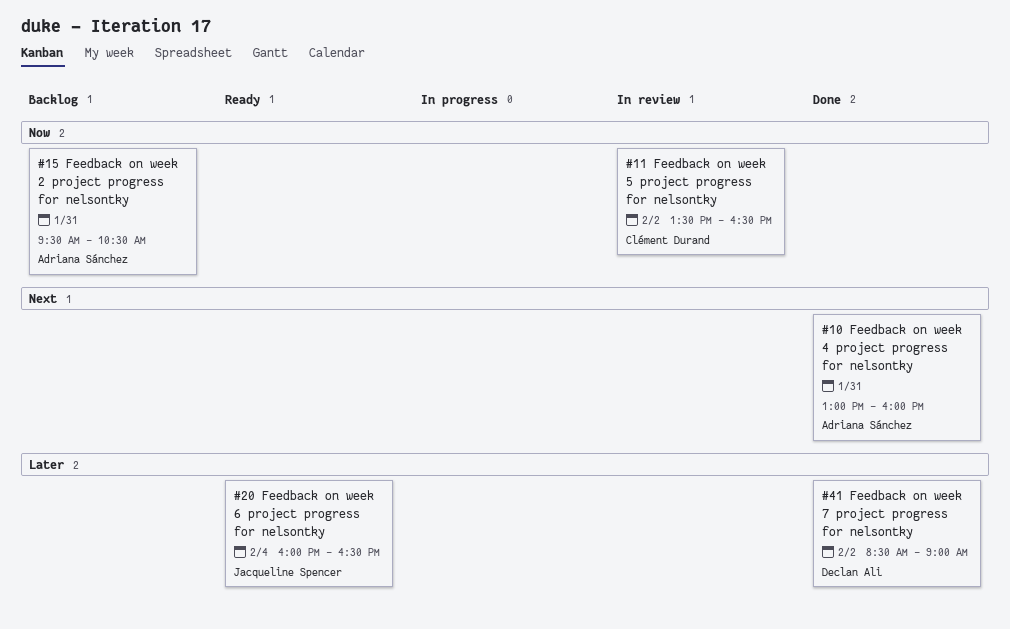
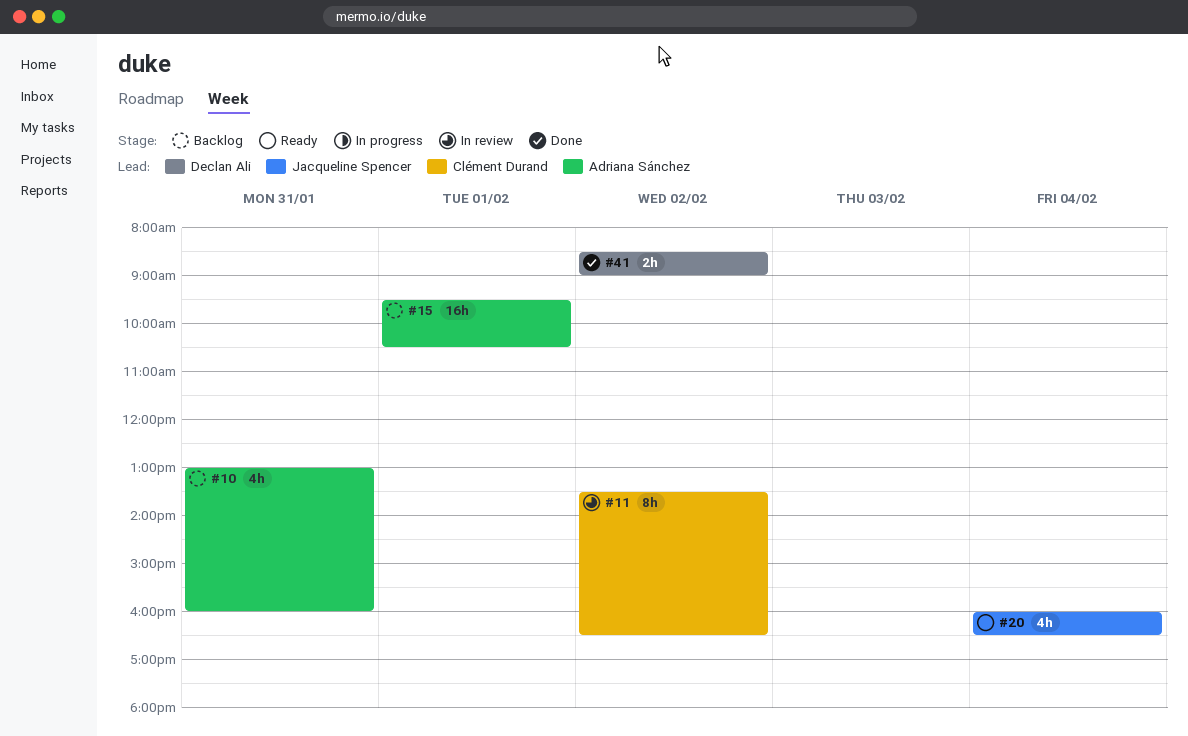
#10, status: Done -> Backlog
#15, day: Jan 31 -> Feb 1

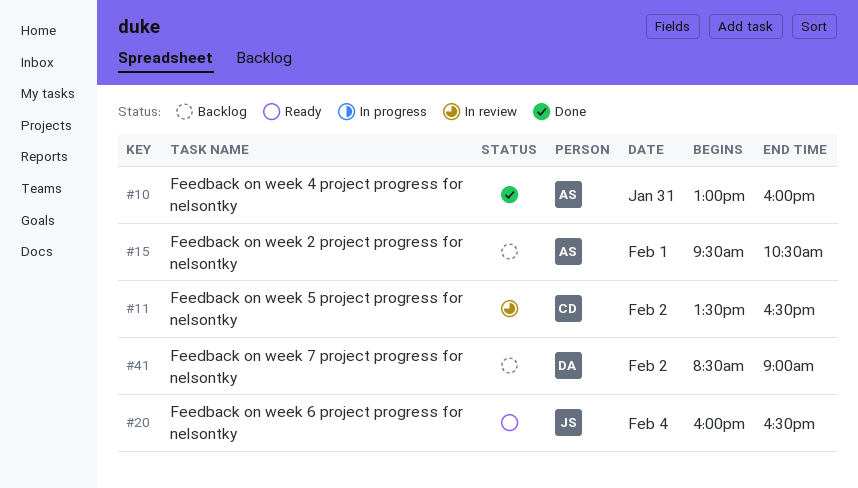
#10, status: Backlog -> Done
#41, status: Done -> Backlog

